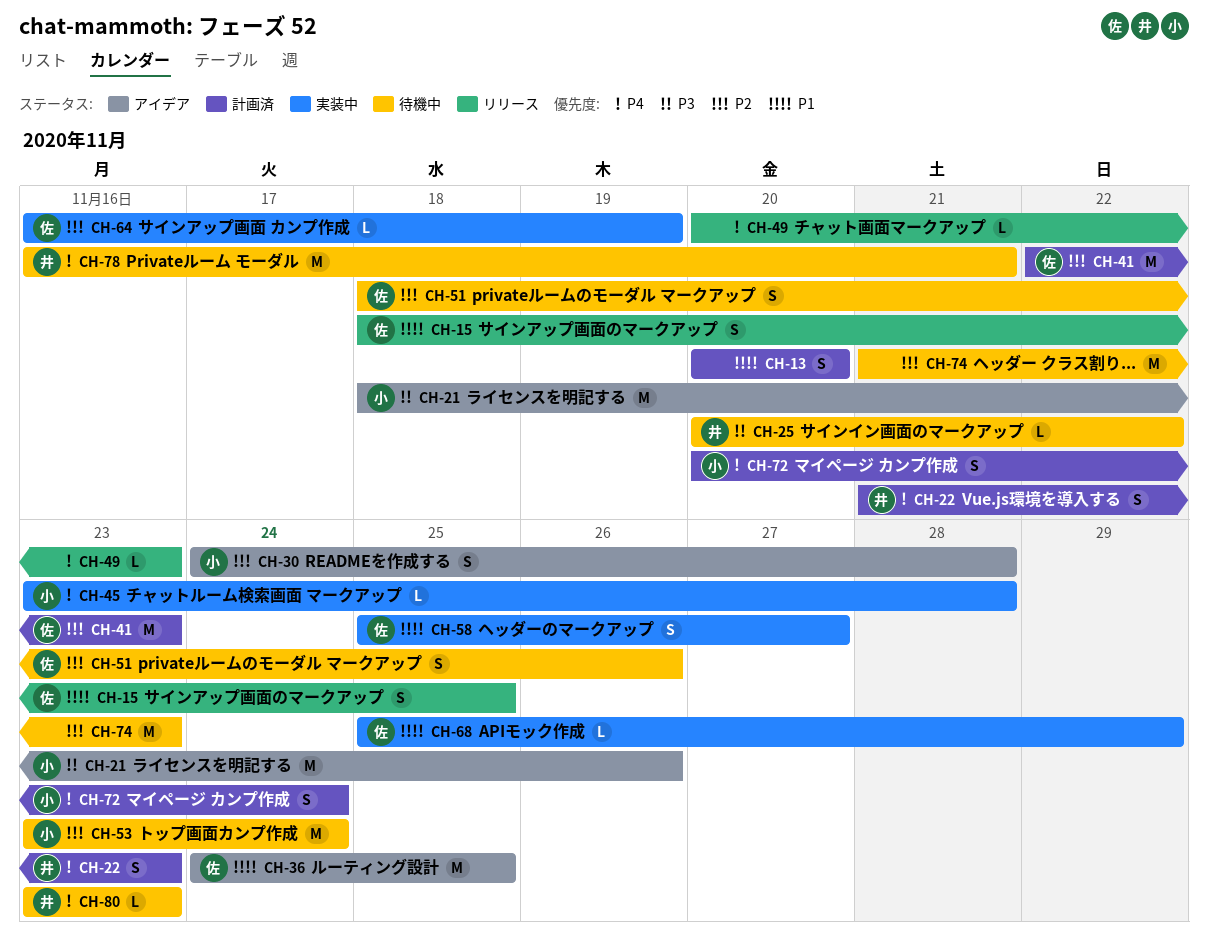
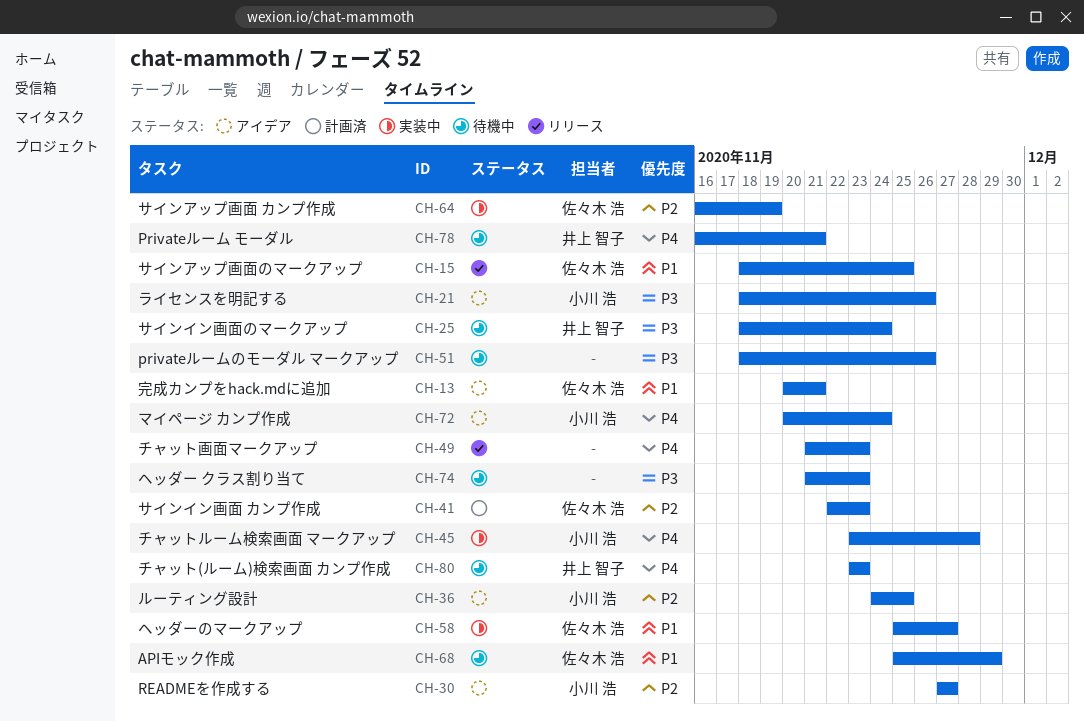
CH-13, status: 計画済 -> アイデア
CH-13, owner: none -> 佐々木 浩
CH-13, due: Nov 20 -> Nov 21
CH-22: present -> none
CH-25, start: Nov 20 -> Nov 18
CH-25, due: Nov 22 -> Nov 24
CH-30, start: Nov 24 -> Nov 27
CH-30, due: Nov 28 -> Nov 27
CH-36, owner: 佐々木 浩 -> 小川 浩
CH-36, priority: P1 -> P2
CH-49, start: Nov 20 -> Nov 21
CH-51, owner: 佐々木 浩 -> none
CH-51, priority: P2 -> P3
CH-53: present -> none
CH-68, status: 実装中 -> 待機中
CH-72, status: 計画済 -> アイデア
CH-74, priority: P2 -> P3

